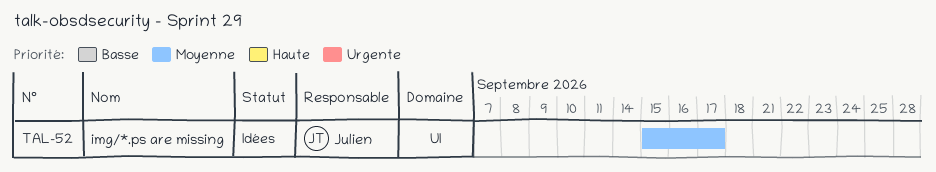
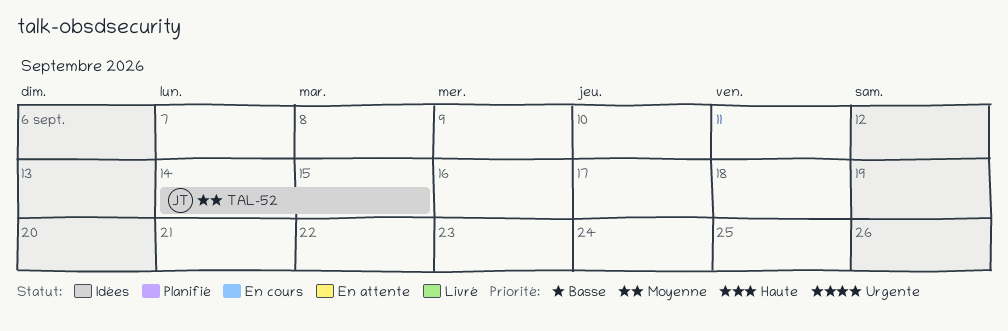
TAL-52, start: Sep 15 -> Sep 14
TAL-52, due: Sep 17 -> Sep 15

